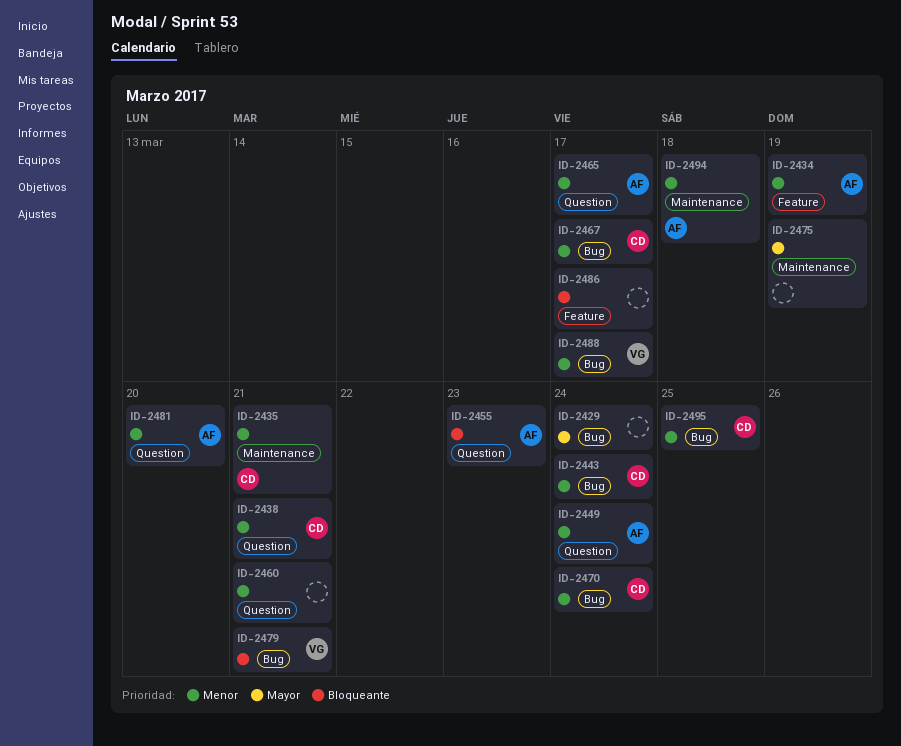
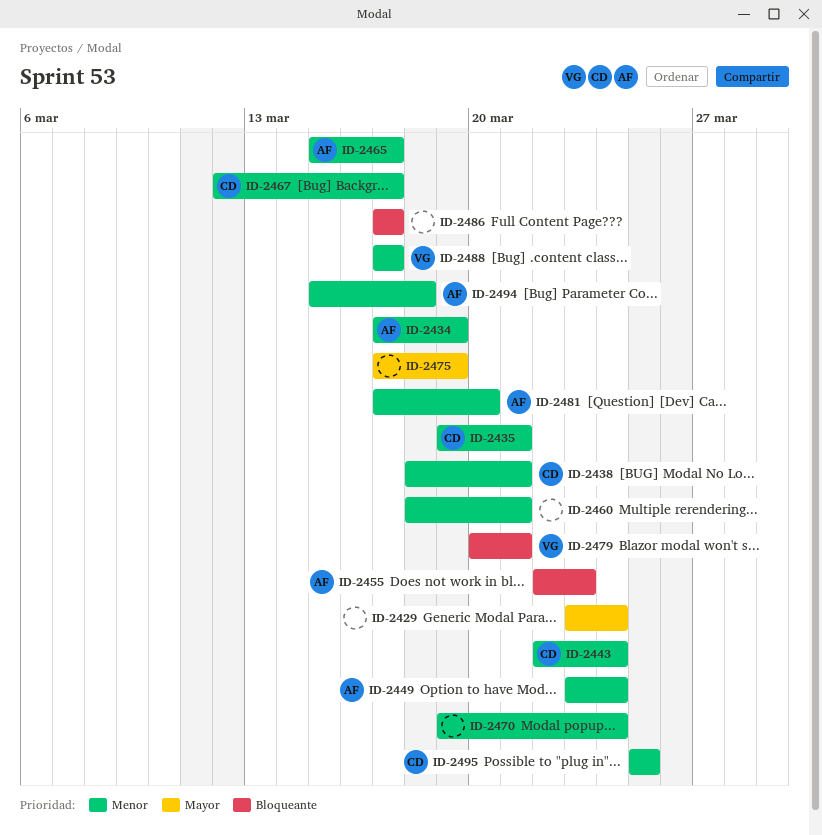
ID-2470, owner: CD -> none

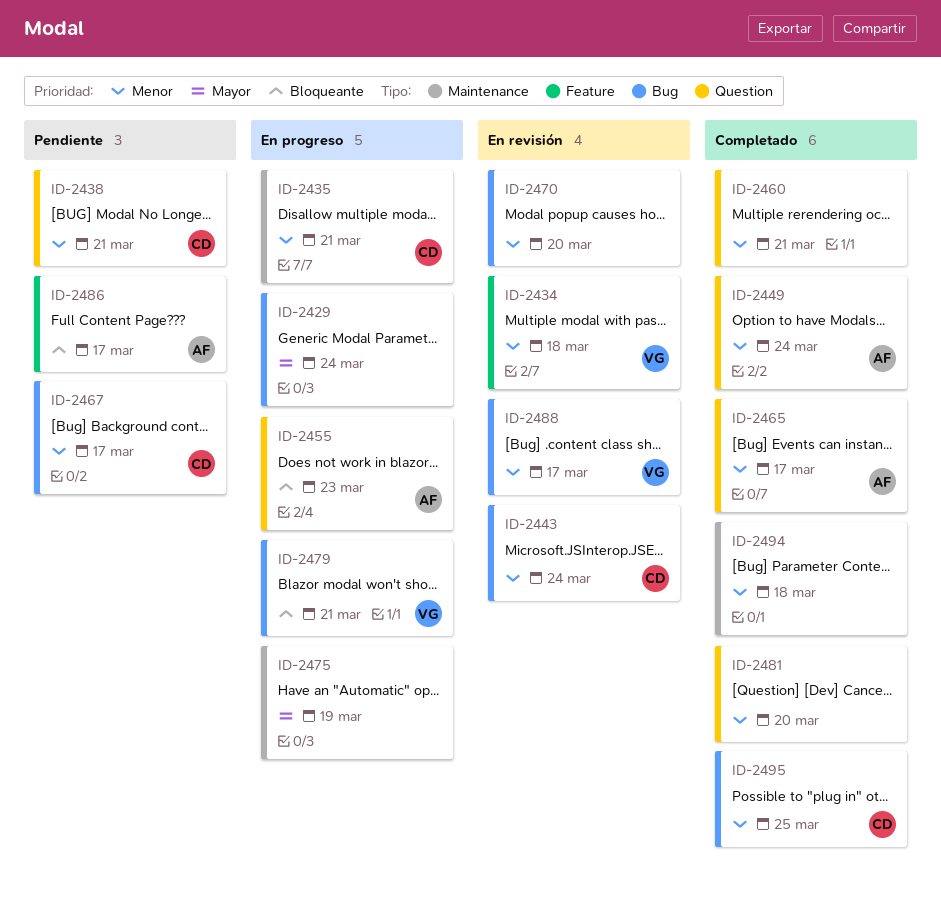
ID-2434, owner: AF -> VG
ID-2434, due: Mar 19 -> Mar 18
ID-2470, due: Mar 24 -> Mar 20
ID-2481, owner: AF -> none
ID-2486, owner: none -> AF
ID-2494, owner: AF -> none

